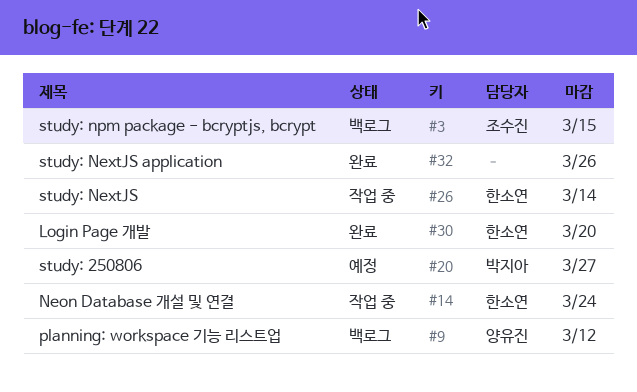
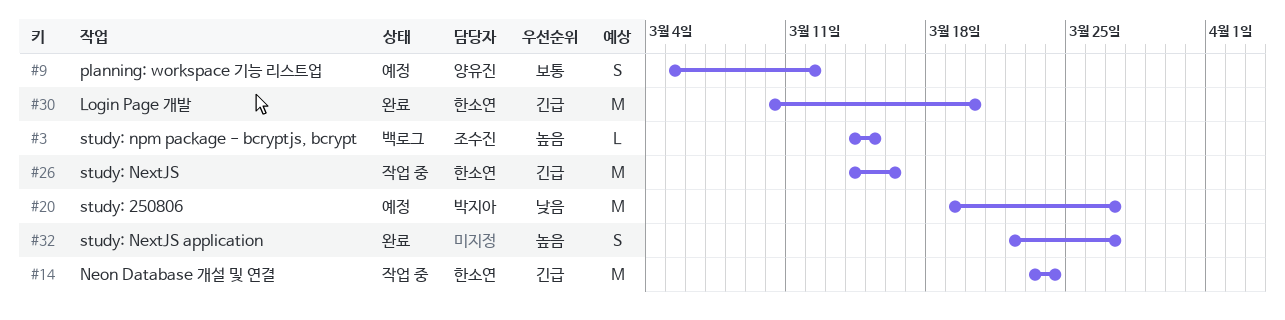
#9, status: 백로그 -> 예정
#26, due: Mar 14 -> Mar 16
#32, due: Mar 26 -> Mar 27

